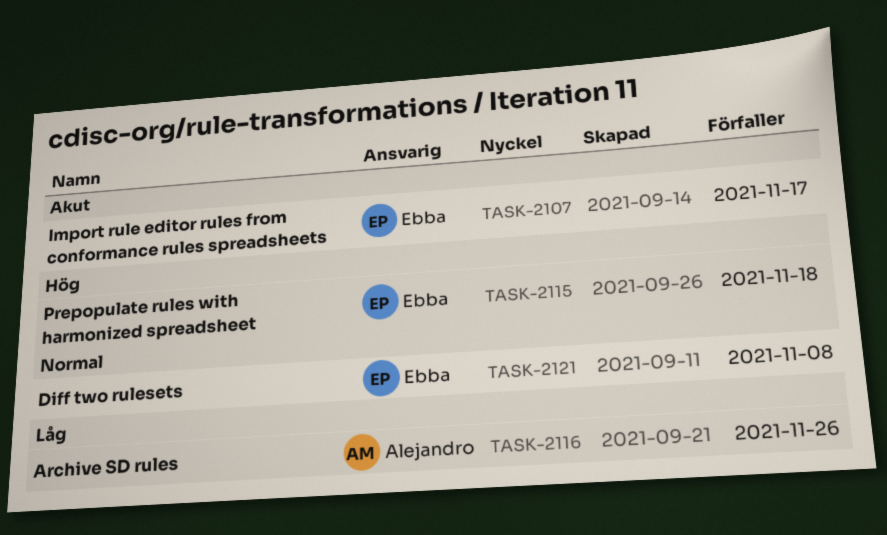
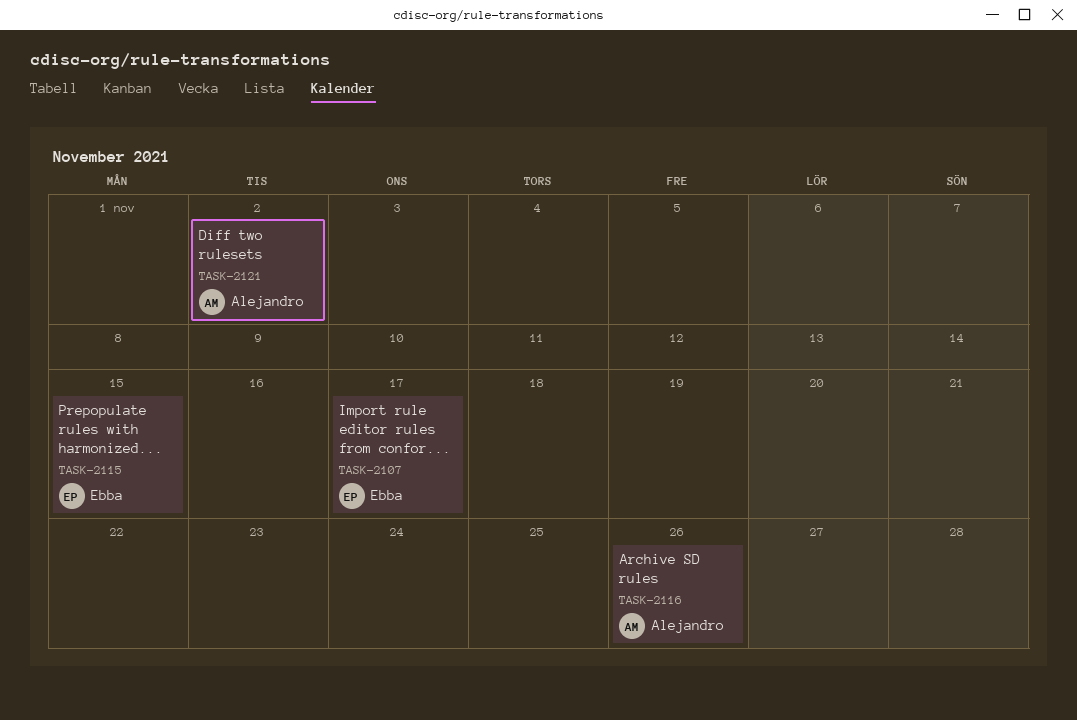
TASK-2115, due: Nov 18 -> Nov 15
TASK-2121, owner: Ebba -> Alejandro
TASK-2121, due: Nov 8 -> Nov 2

